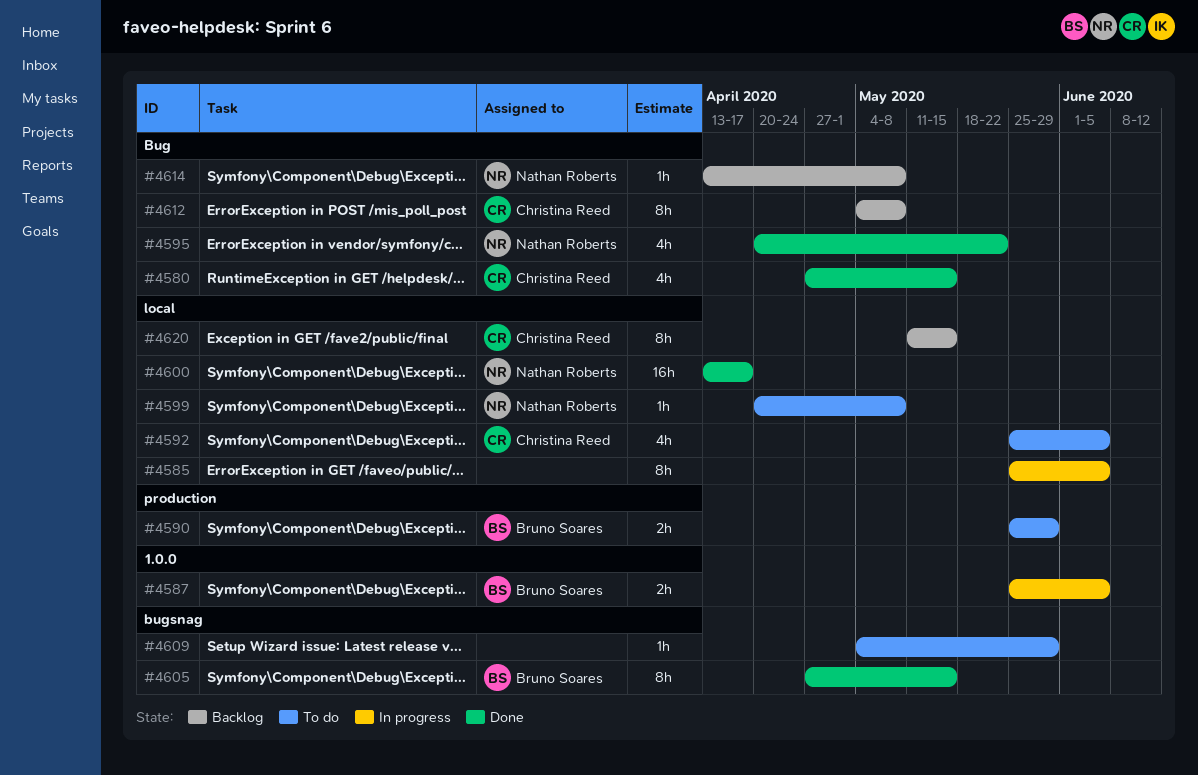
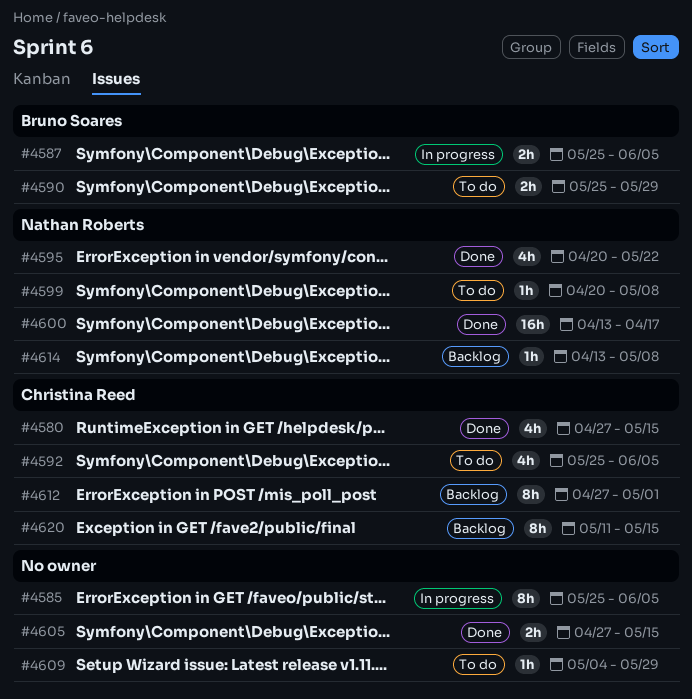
#4605, owner: Bruno Soares -> none
#4605, estimate: 8h -> 2h
#4612, start: May 4 -> Apr 27
#4612, due: May 8 -> May 1

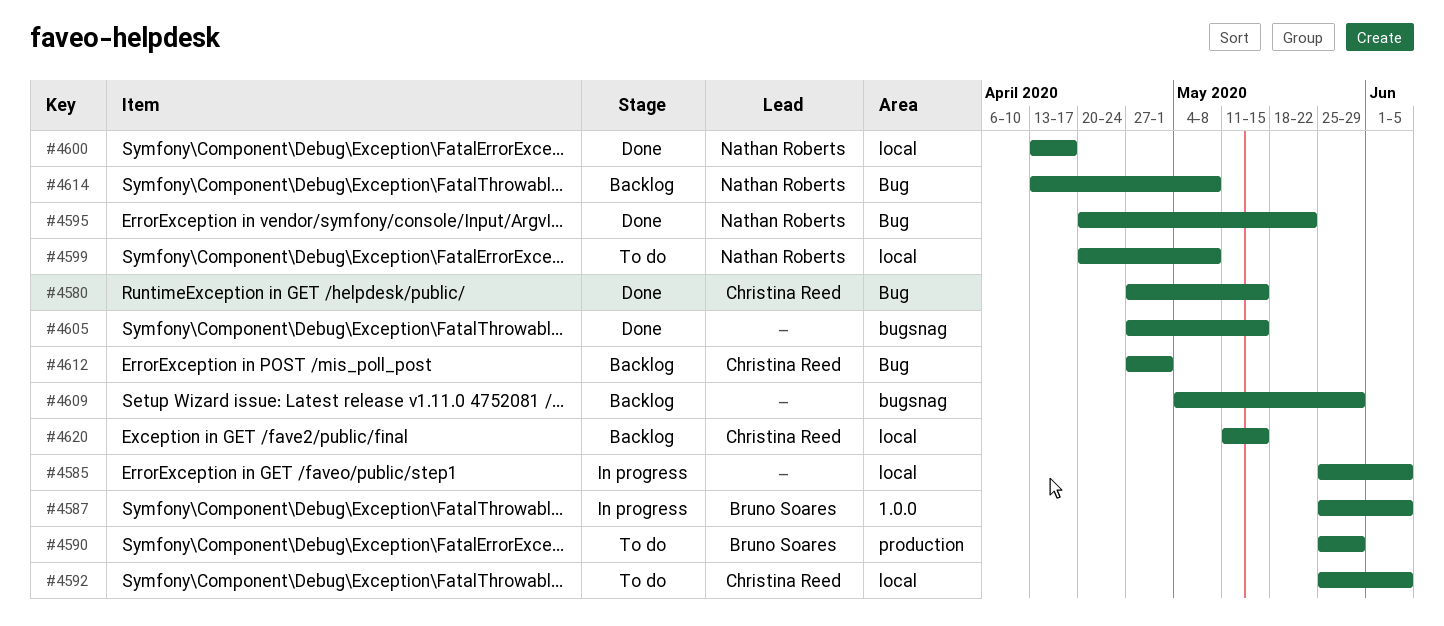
#4609, status: To do -> Backlog

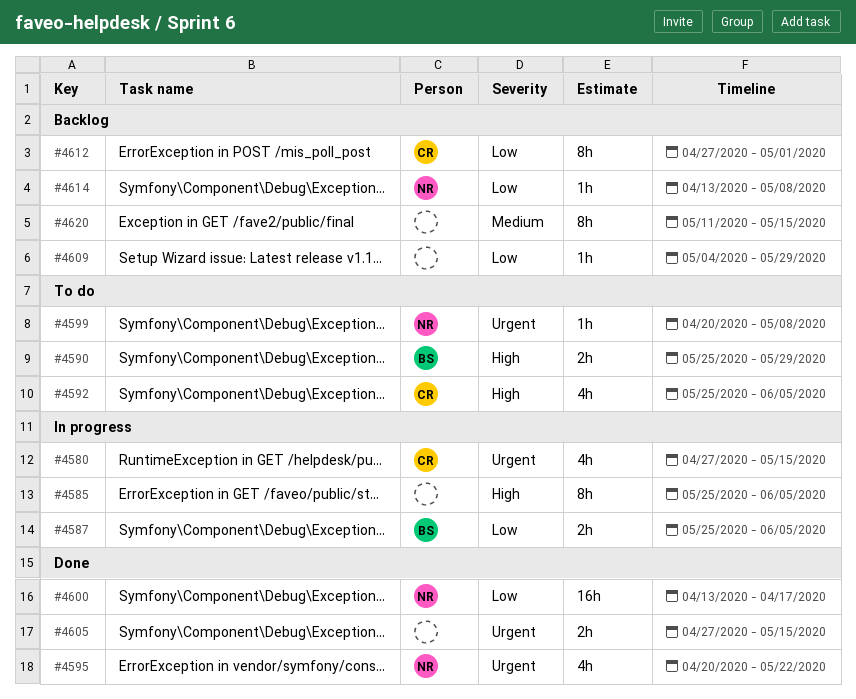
#4580, status: Done -> In progress
#4620, owner: Christina Reed -> none

